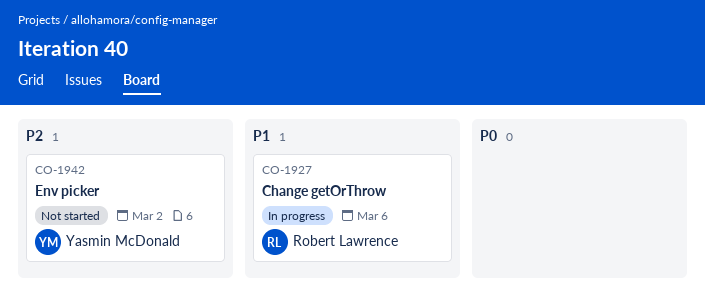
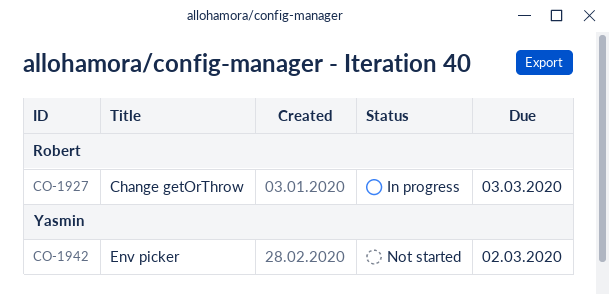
CO-1927, due: Mar 6 -> Mar 3

